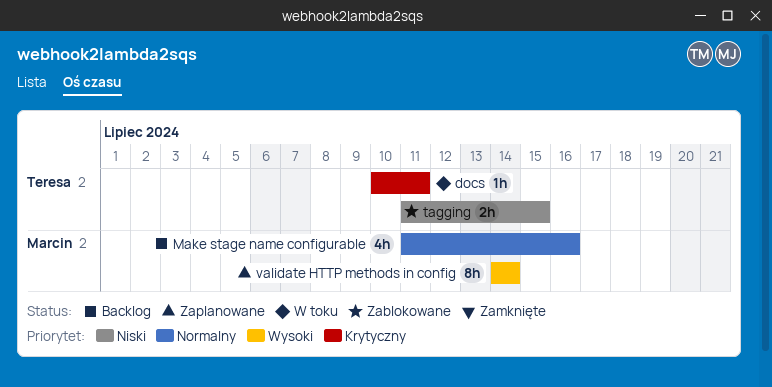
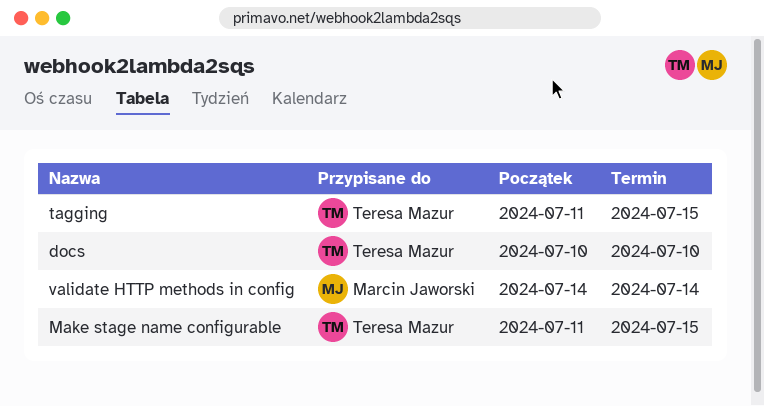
docs, due: Jul 11 -> Jul 10
Make stage name configurable, owner: Marcin Jaworski -> Teresa Mazur
Make stage name configurable, due: Jul 16 -> Jul 15

